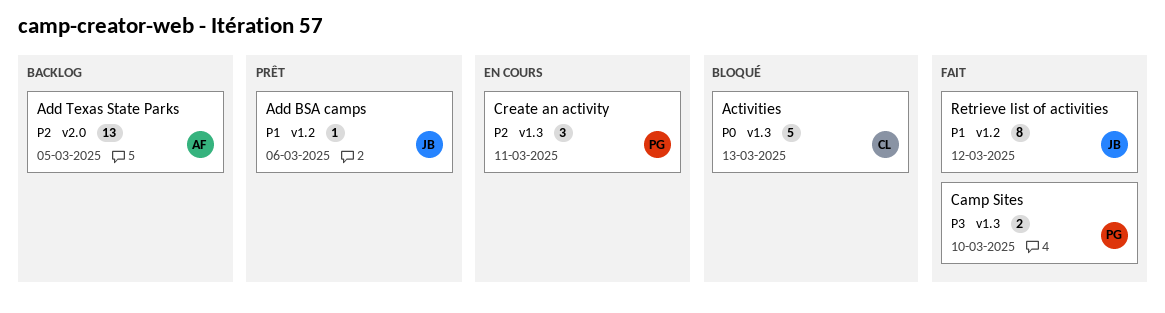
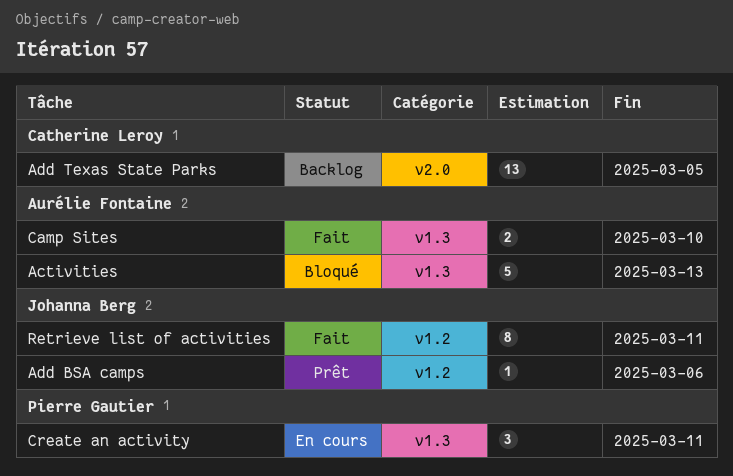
Activities, owner: Catherine Leroy -> Aurélie Fontaine
Add Texas State Parks, owner: Aurélie Fontaine -> Catherine Leroy
Camp Sites, owner: Pierre Gautier -> Aurélie Fontaine
Retrieve list of activities, due: Mar 12 -> Mar 11

